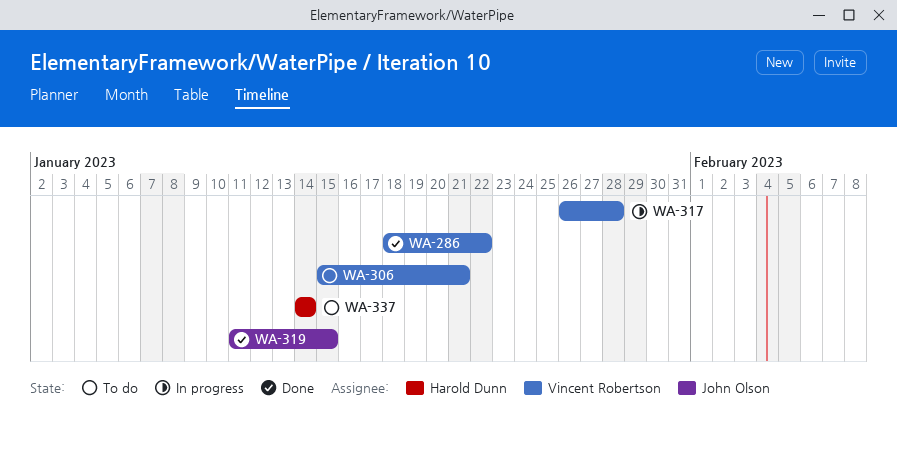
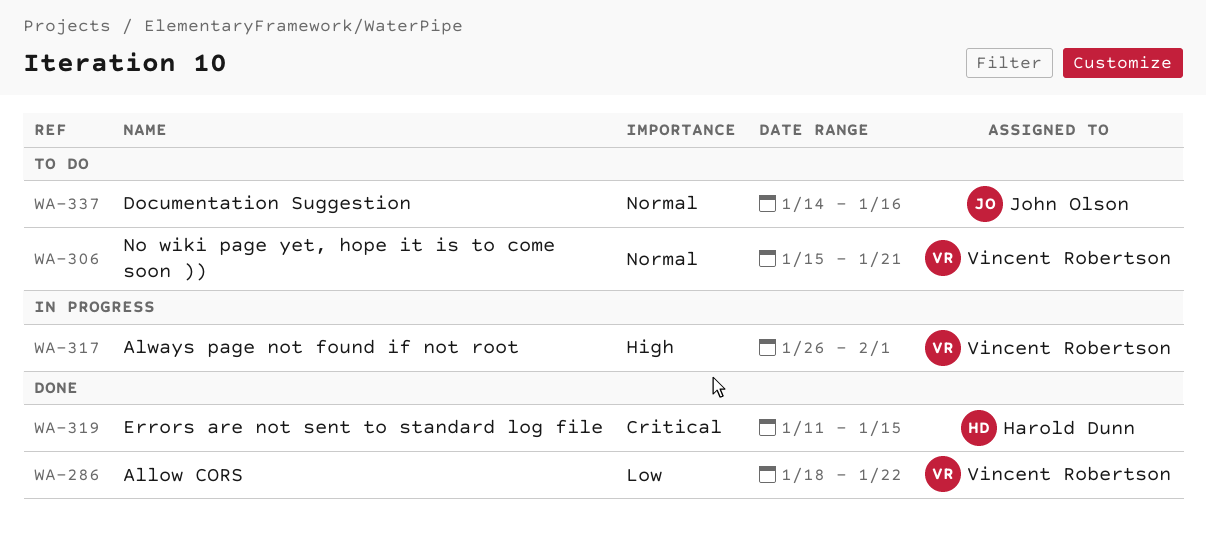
WA-317, due: Jan 28 -> Feb 1
WA-319, owner: John Olson -> Harold Dunn
WA-337, owner: Harold Dunn -> John Olson
WA-337, due: Jan 14 -> Jan 16

